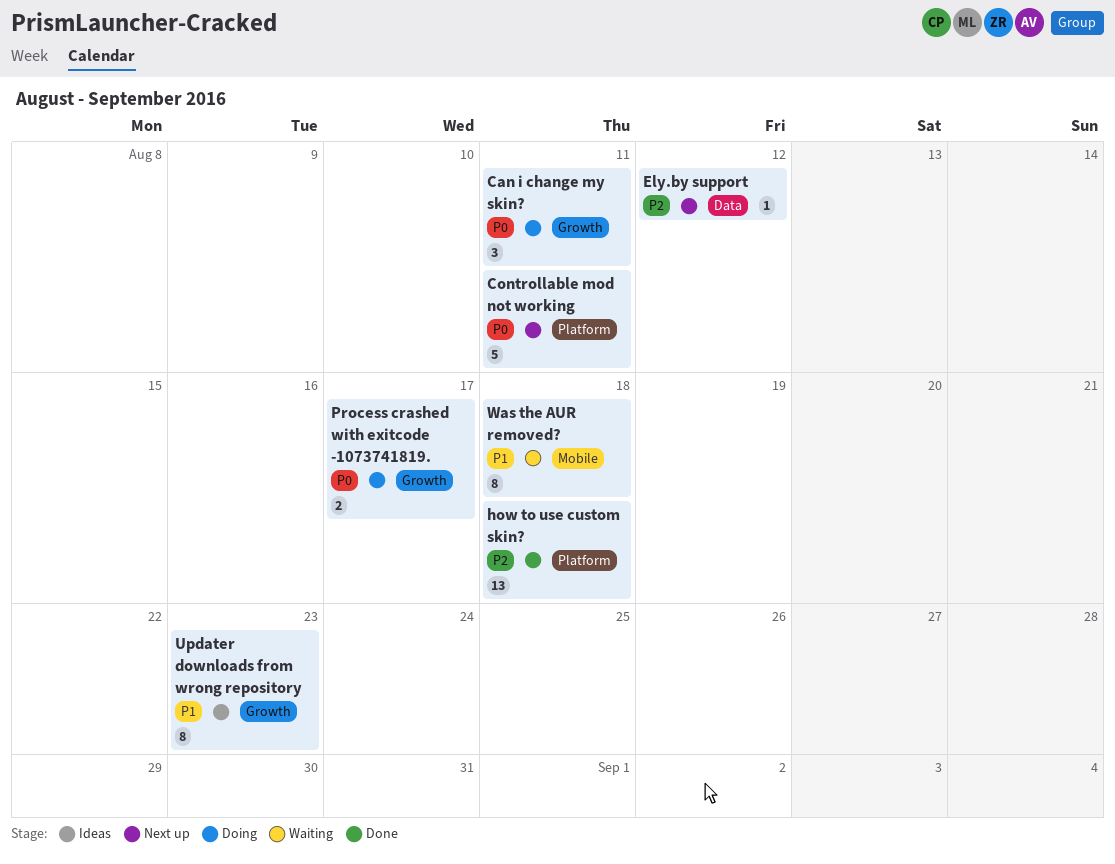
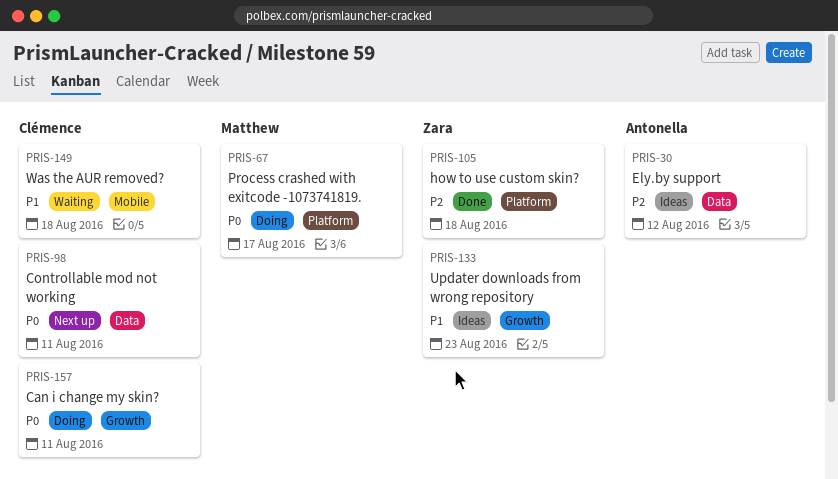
Controllable mod not working, label: Platform -> Data
Ely.by support, status: Next up -> Ideas
Process crashed with exitcode -1073741819., label: Growth -> Platform

